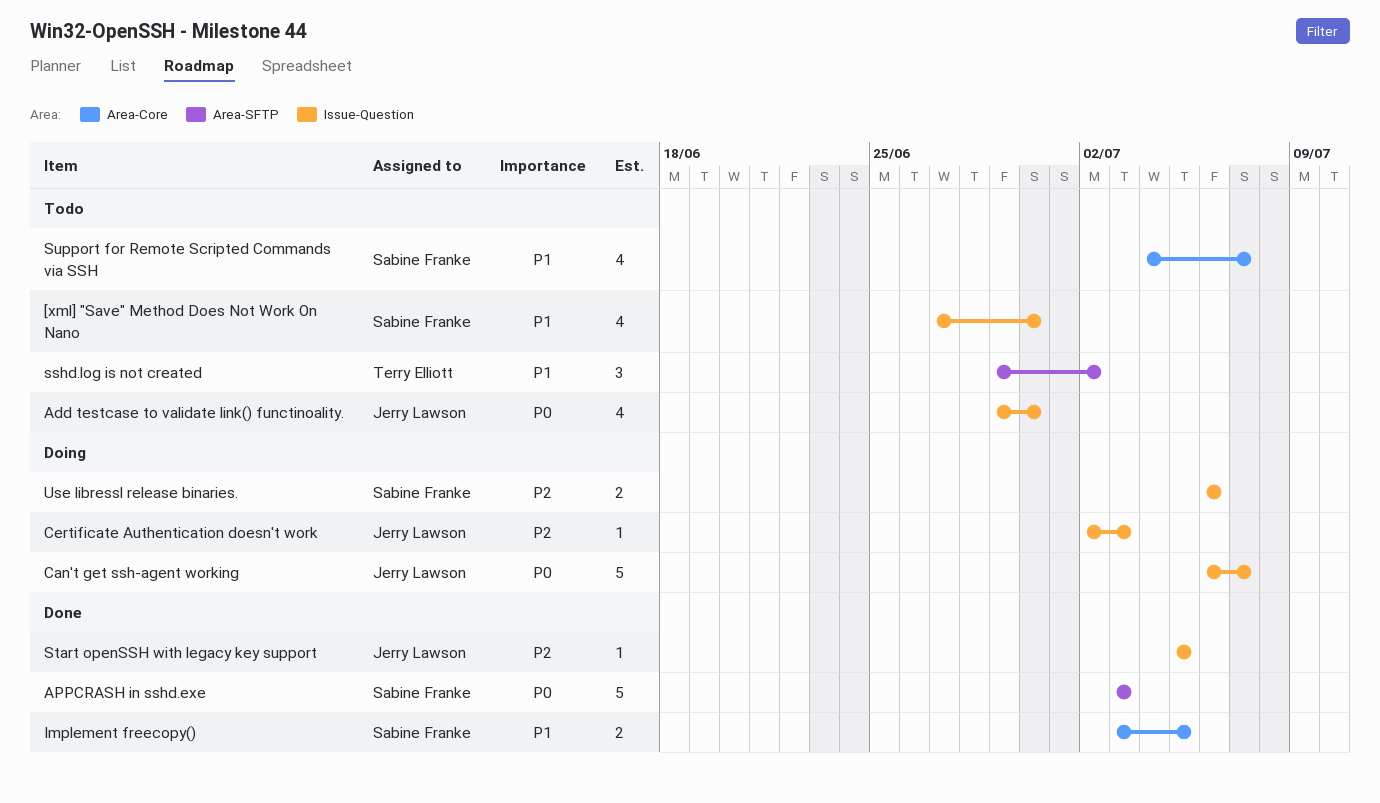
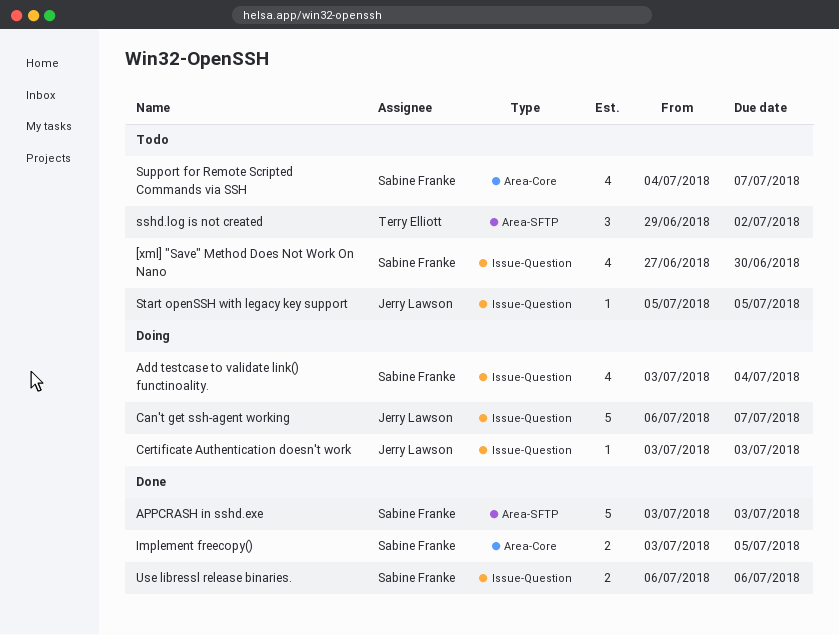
Add testcase to validate link() functinoality., status: Todo -> Doing
Add testcase to validate link() functinoality., owner: Jerry Lawson -> Sabine Franke
Add testcase to validate link() functinoality., start: Jun 29 -> Jul 3
Add testcase to validate link() functinoality., due: Jun 30 -> Jul 4
Certificate Authentication doesn't work, start: Jul 2 -> Jul 3
Start openSSH with legacy key support, status: Done -> Todo
Use libressl release binaries., status: Doing -> Done

